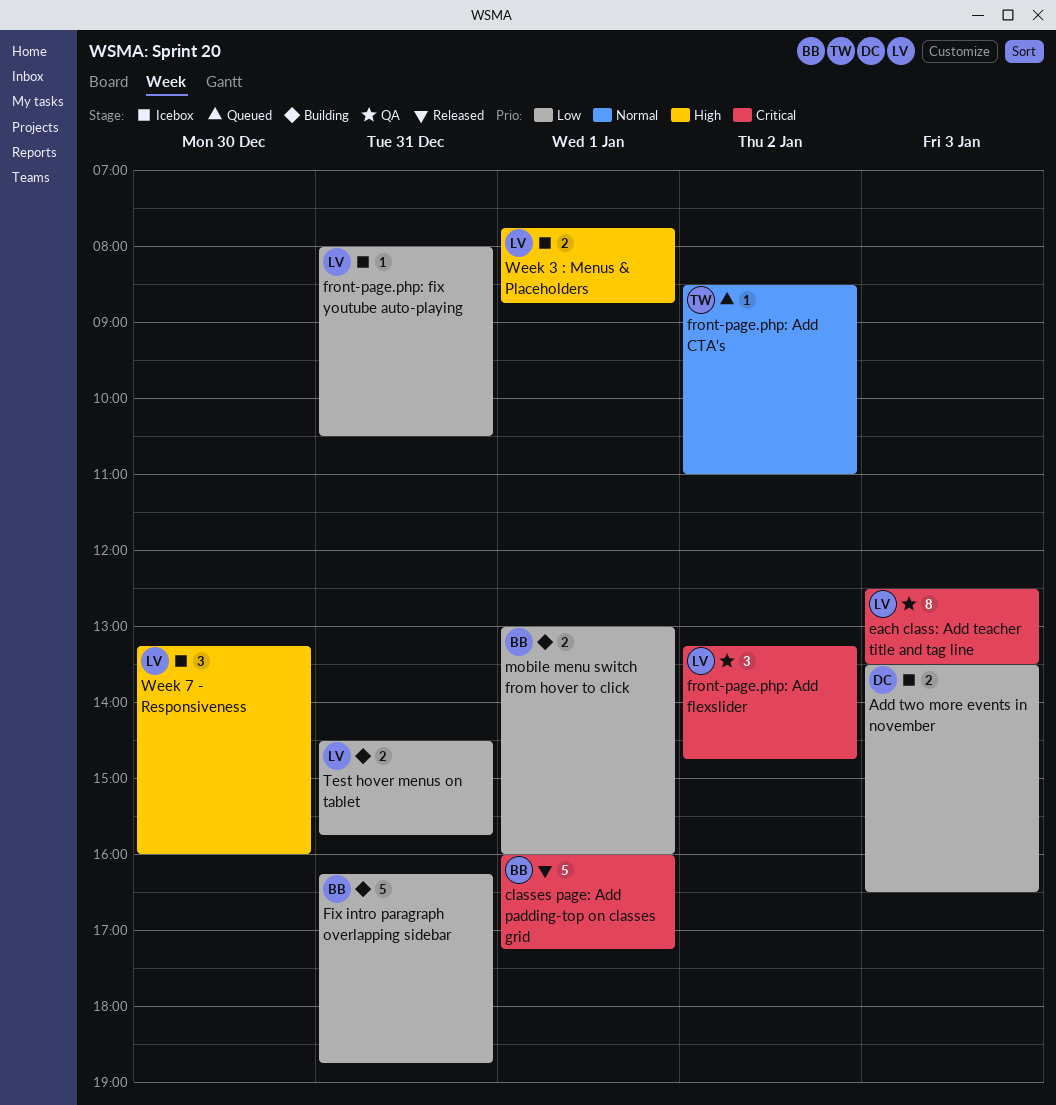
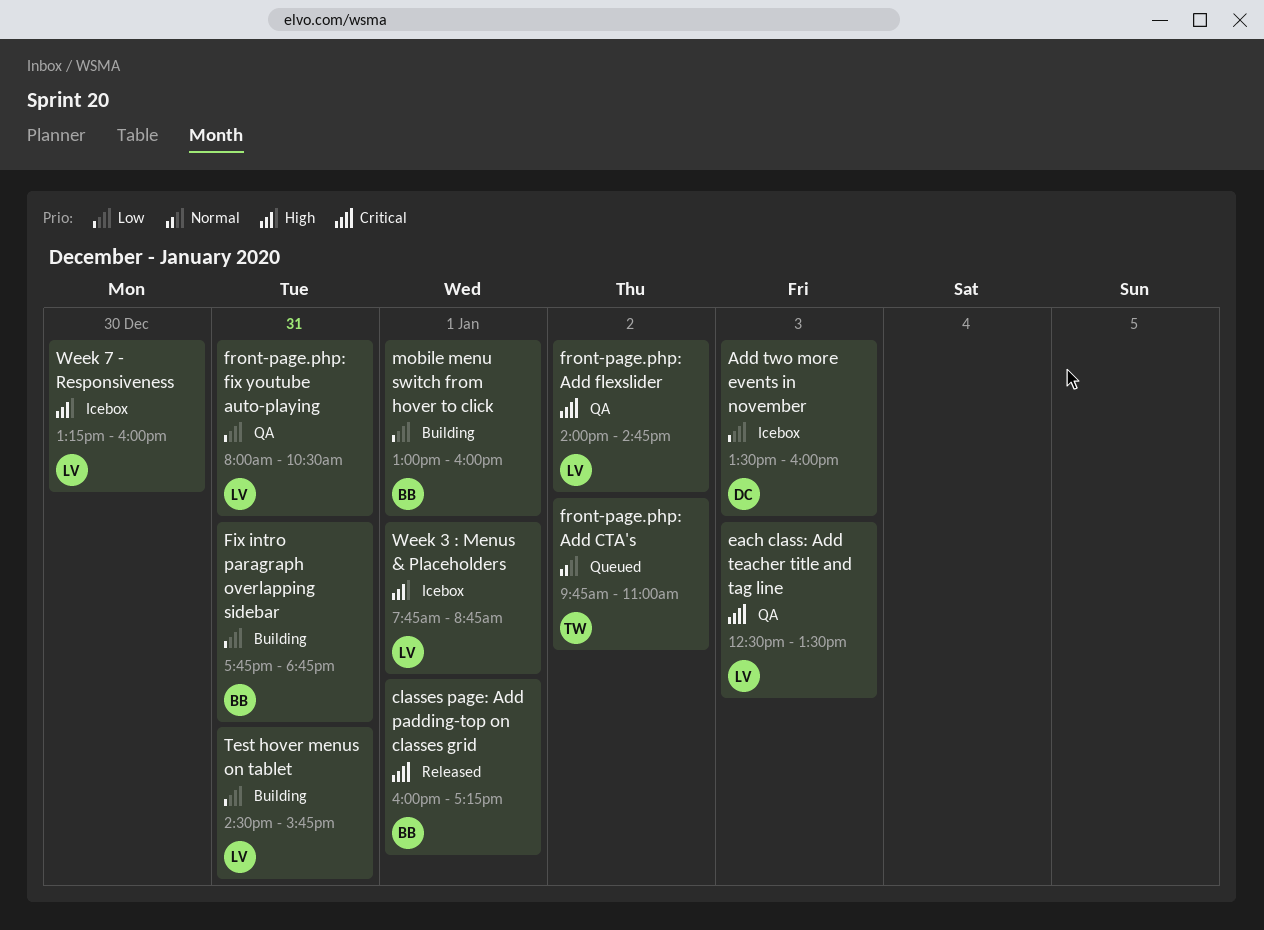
Add two more events in november, ends: 16:30 -> 16:00
Fix intro paragraph overlapping sidebar, begins: 16:15 -> 17:45
front-page.php: Add CTA's, begins: 08:30 -> 09:45
front-page.php: Add flexslider, begins: 13:15 -> 14:00
front-page.php: fix youtube auto-playing, status: Icebox -> QA

